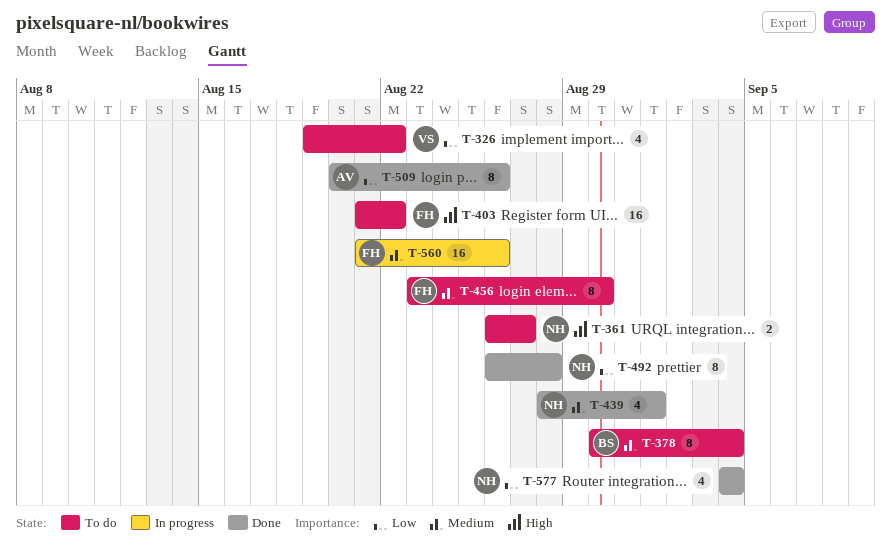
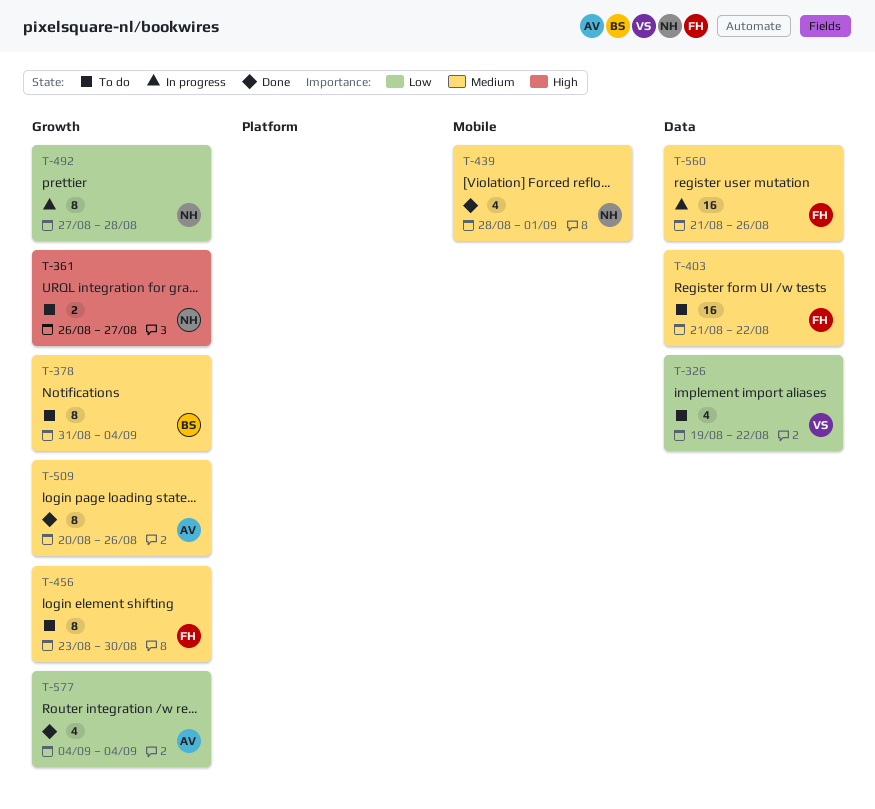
T-378, start: Aug 30 -> Aug 31
T-403, priority: High -> Medium
T-492, status: Done -> In progress
T-492, start: Aug 26 -> Aug 27
T-509, priority: Low -> Medium
T-577, owner: NH -> AV

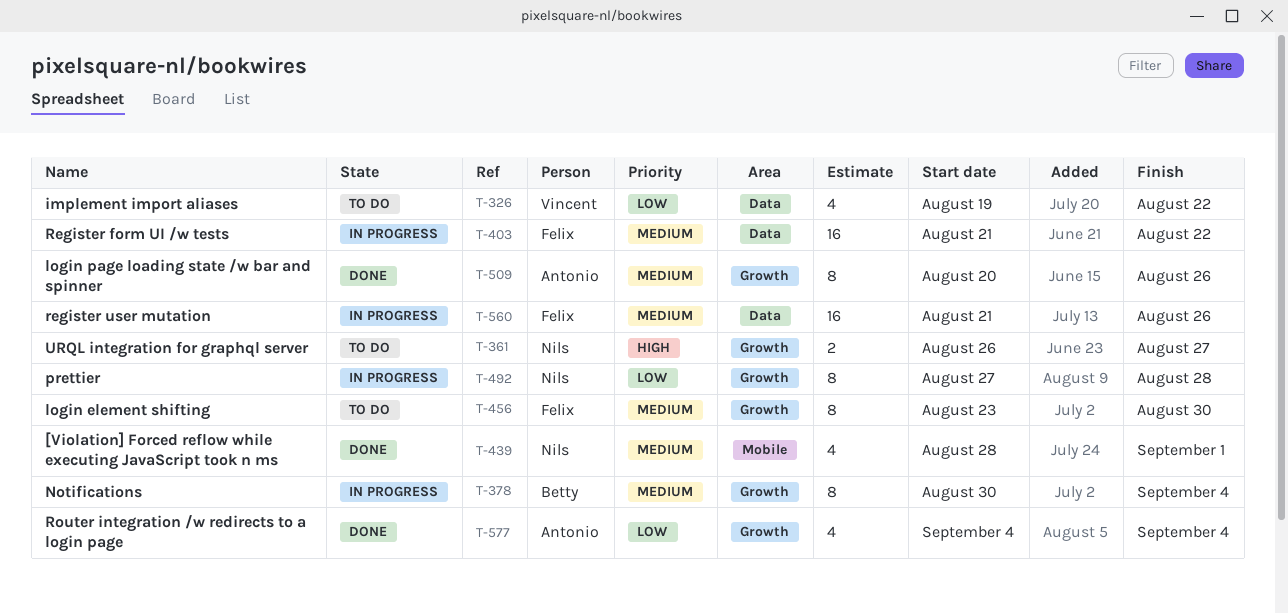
T-378, status: To do -> In progress
T-378, start: Aug 31 -> Aug 30
T-403, status: To do -> In progress

